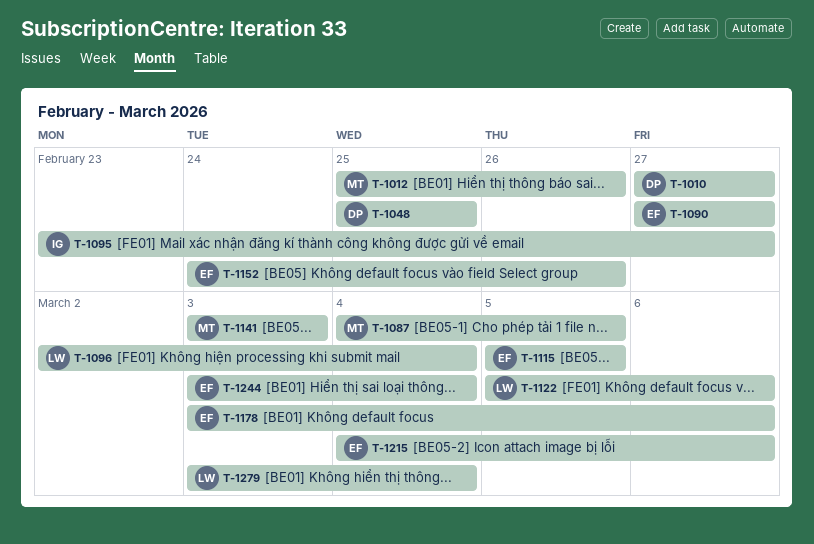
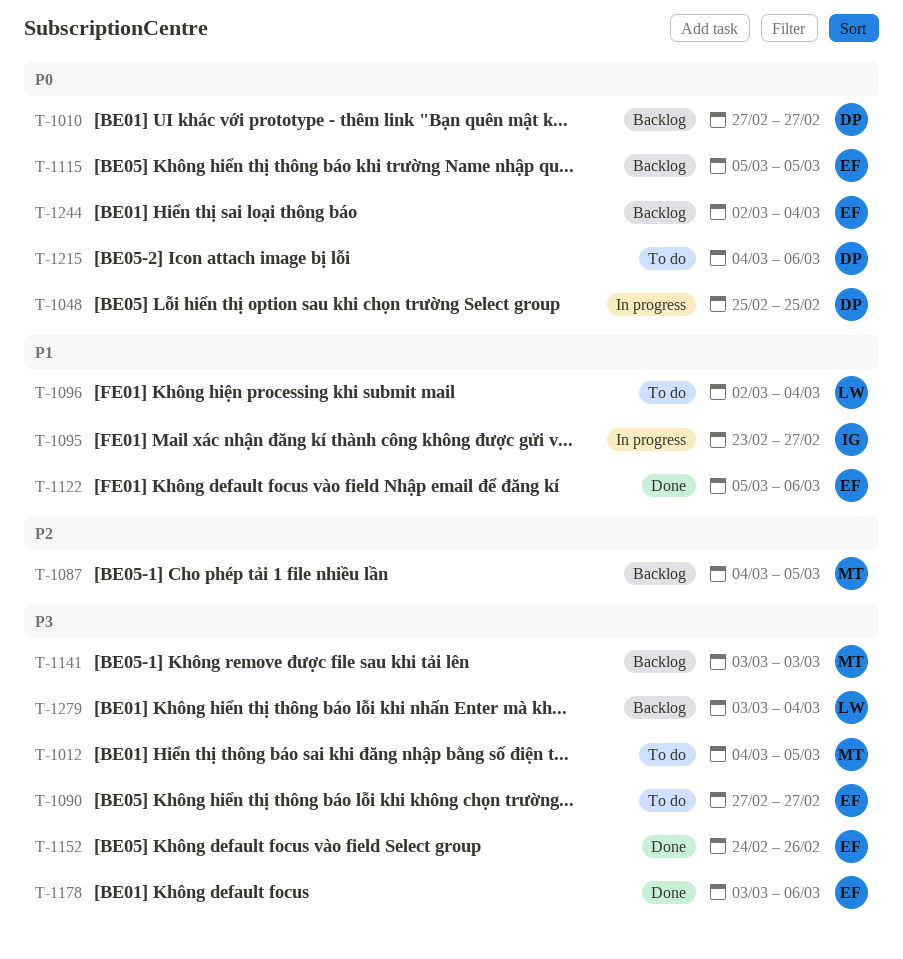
T-1012, start: Feb 25 -> Mar 4
T-1012, due: Feb 26 -> Mar 5
T-1122, owner: LW -> EF
T-1215, owner: EF -> DP
T-1244, start: Mar 3 -> Mar 2

